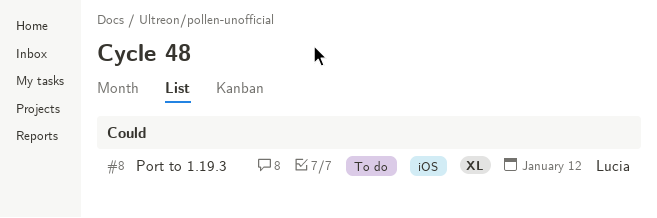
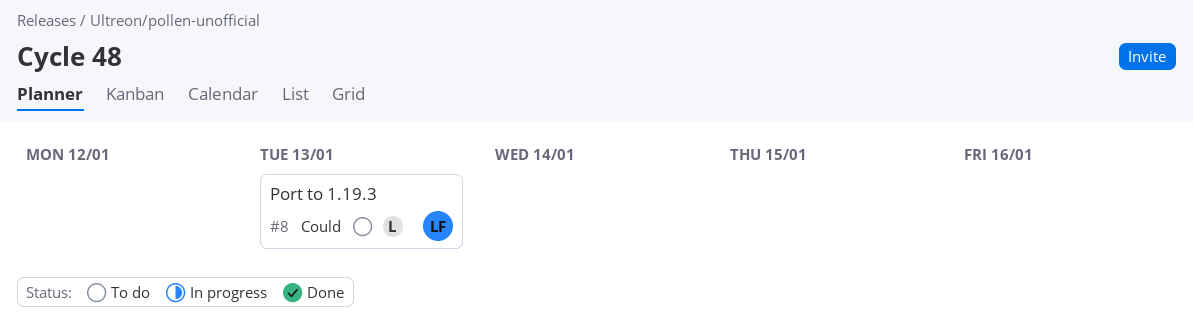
#8, estimate: XL -> L
#8, due: Jan 12 -> Jan 13

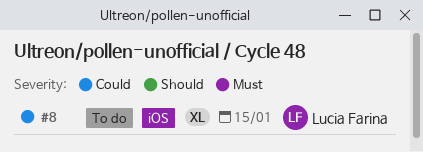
#8, estimate: L -> XL
#8, due: Jan 13 -> Jan 15

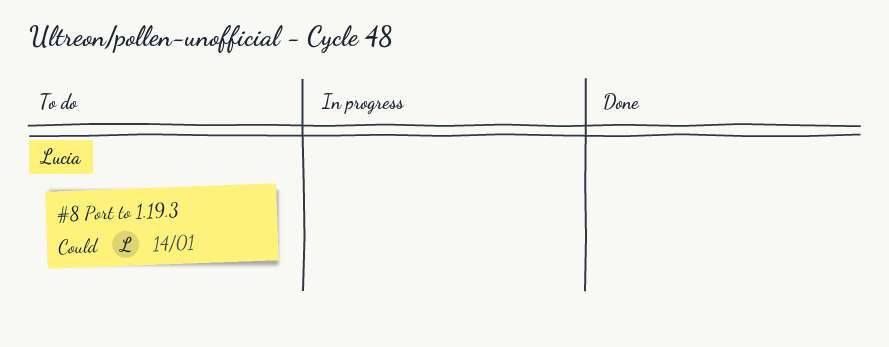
#8, estimate: XL -> L
#8, due: Jan 15 -> Jan 14

